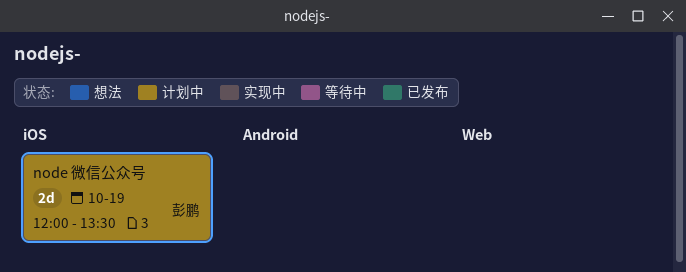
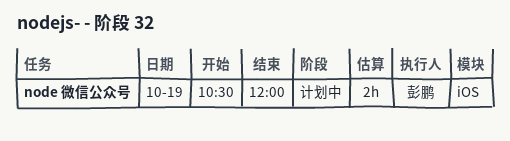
node 微信公众号, estimate: 2d -> 2h
node 微信公众号, begins: 12:00 -> 10:30
node 微信公众号, ends: 13:30 -> 12:00

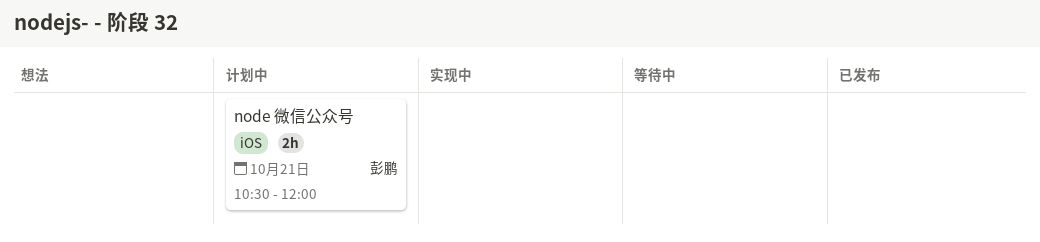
node 微信公众号, day: Oct 19 -> Oct 21

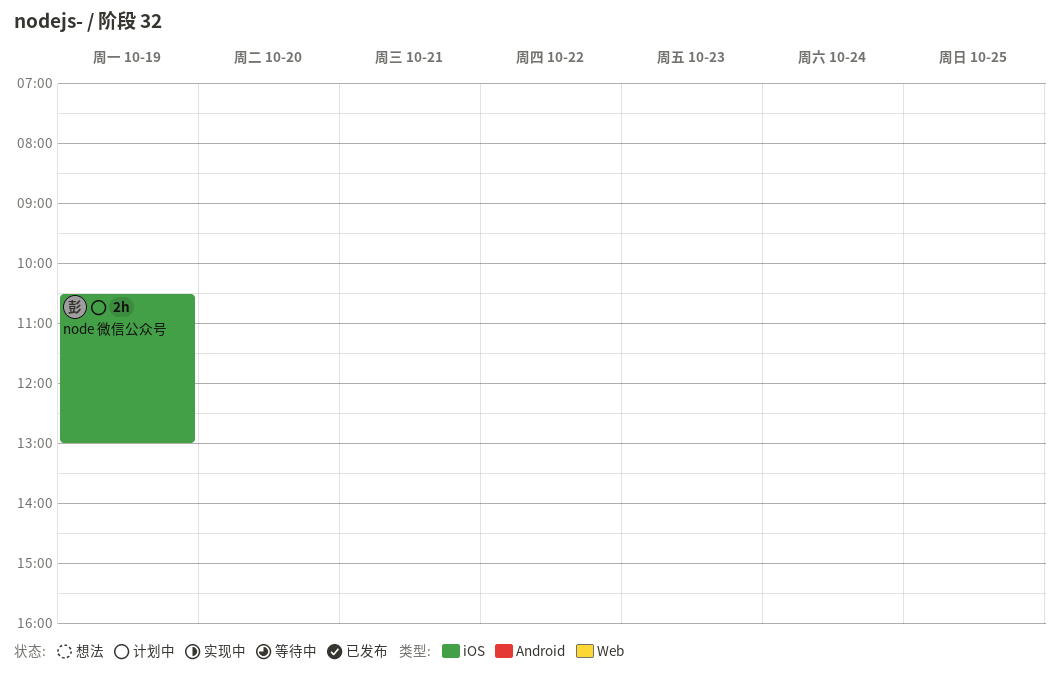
node 微信公众号, day: Oct 21 -> Oct 19
node 微信公众号, ends: 12:00 -> 13:00

